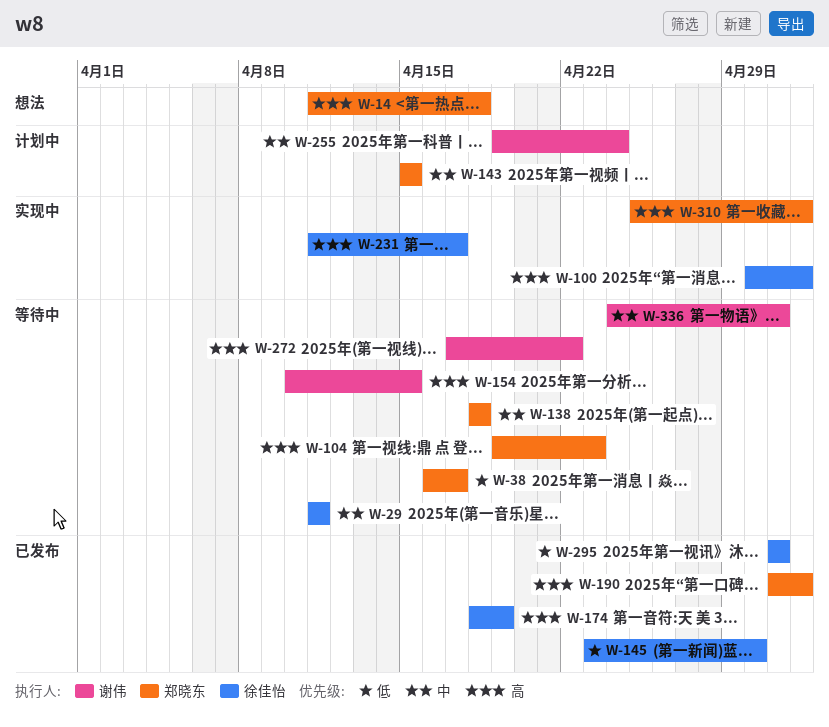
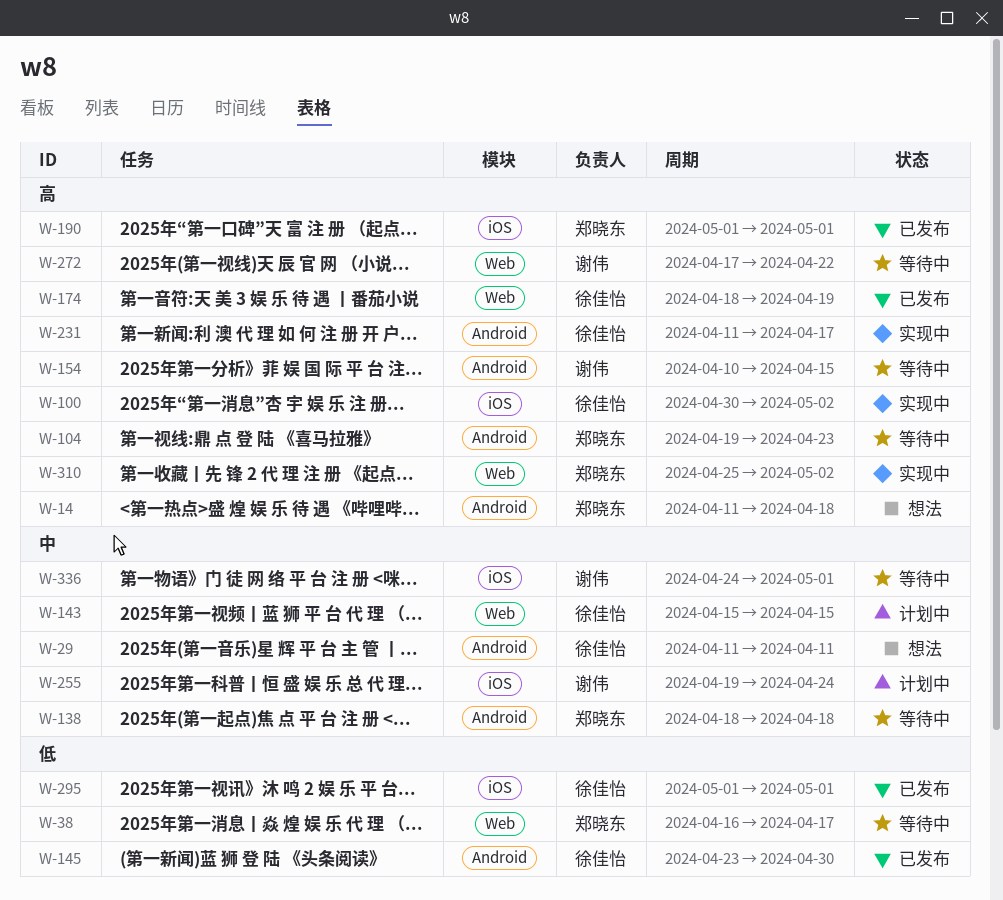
W-29, status: 等待中 -> 想法
W-143, owner: 郑晓东 -> 徐佳怡
W-190, due: May 2 -> May 1

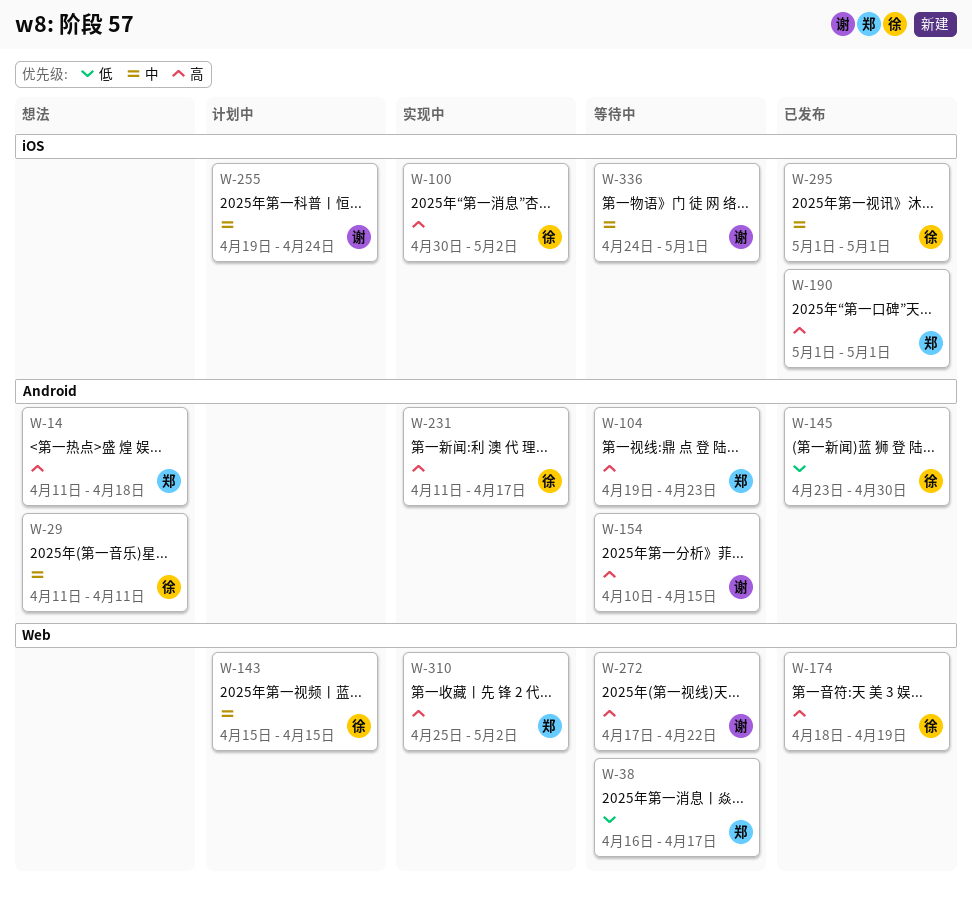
W-138: present -> none
W-295, priority: 低 -> 中

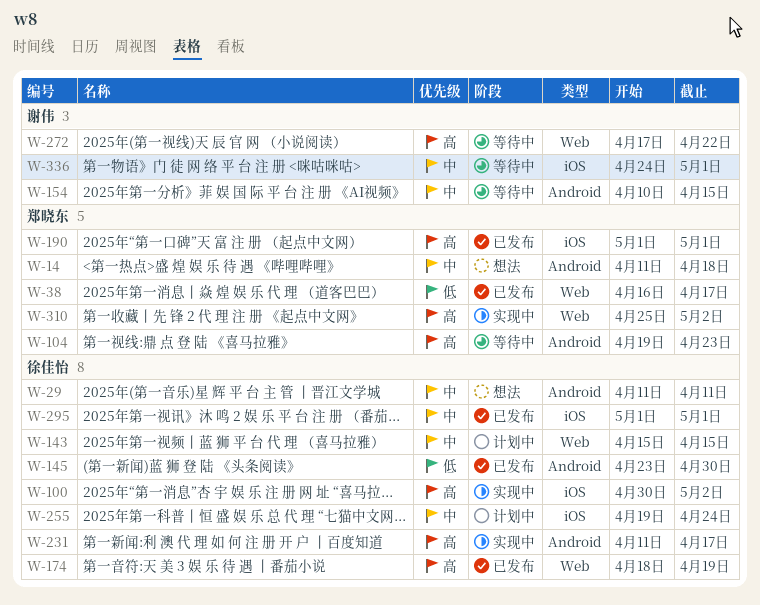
W-14, priority: 高 -> 中
W-38, status: 等待中 -> 已发布
W-154, priority: 高 -> 中
W-255, owner: 谢伟 -> 徐佳怡

